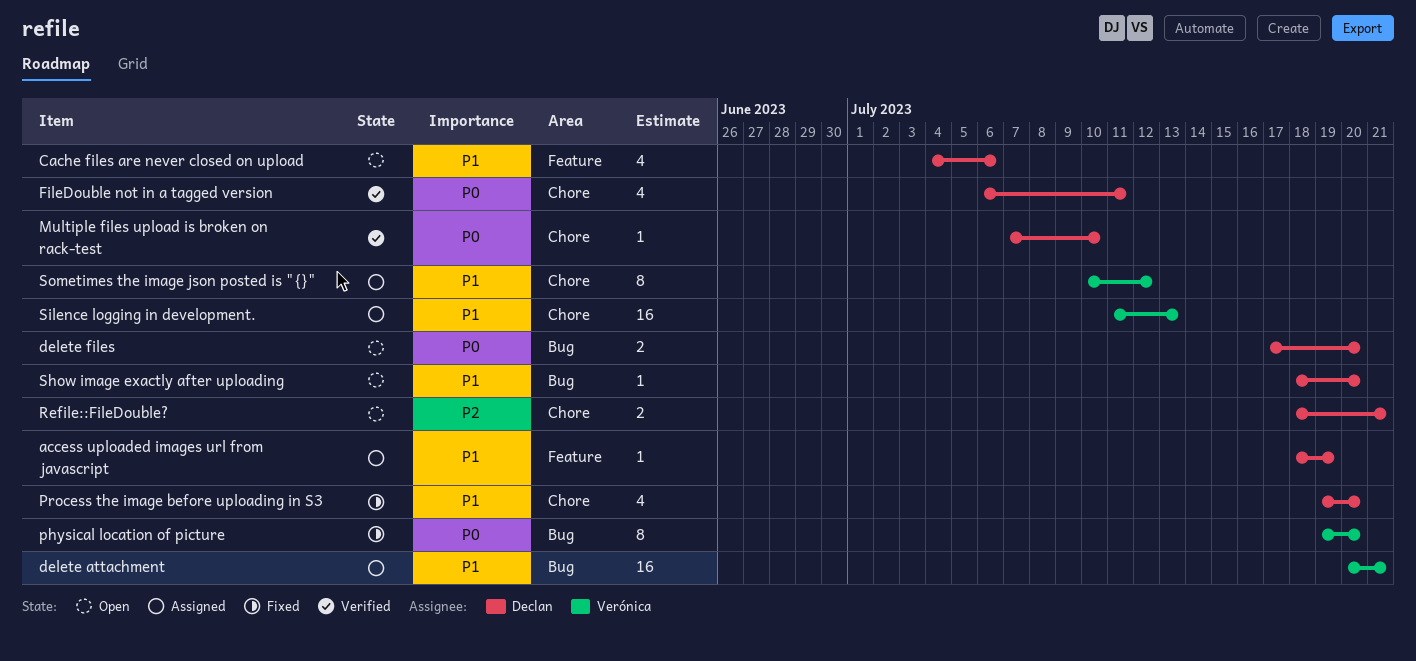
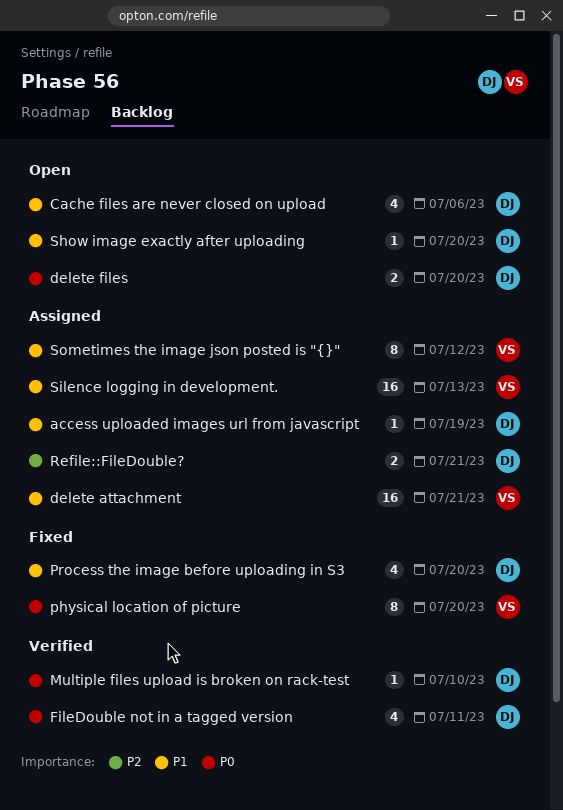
Refile::FileDouble?, status: Open -> Assigned

